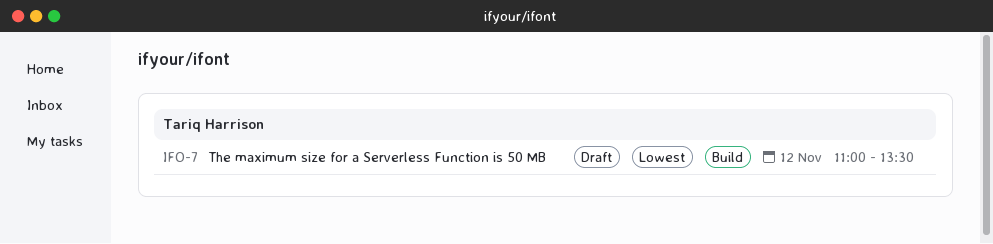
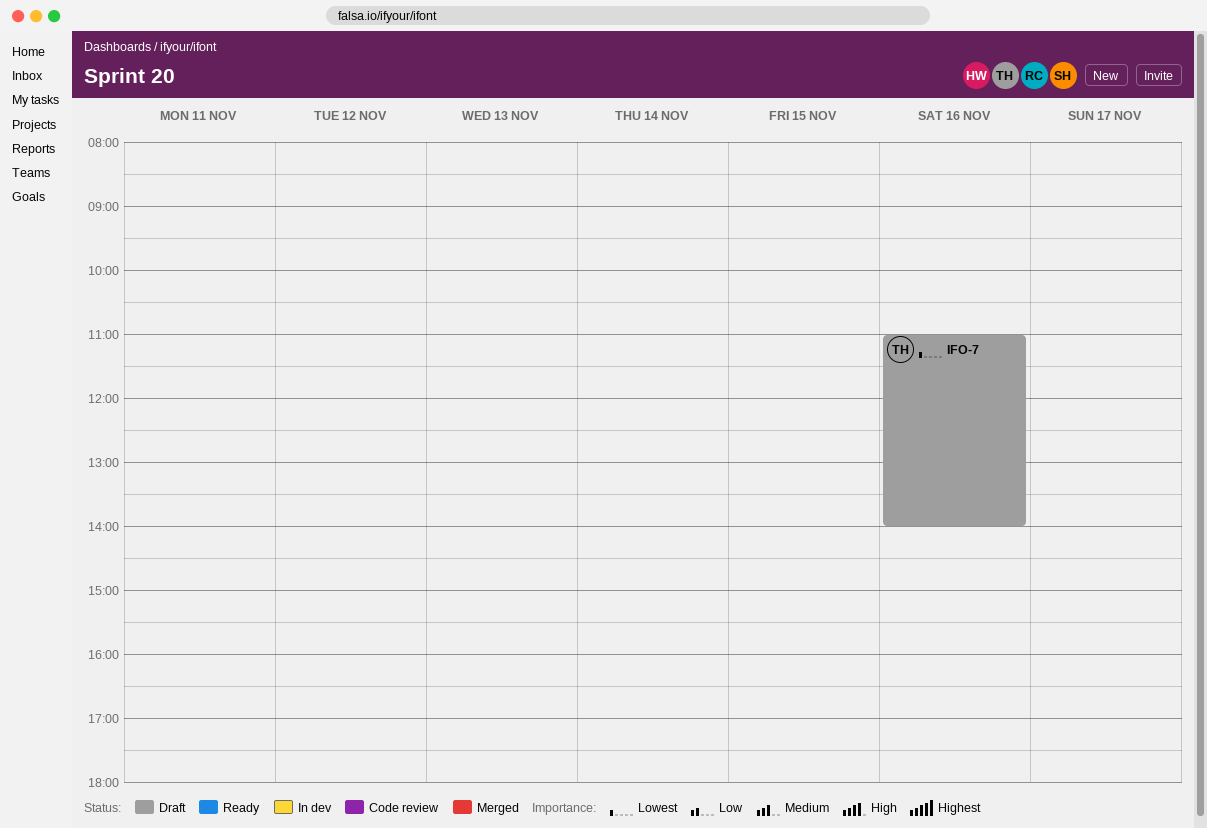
IFO-7, day: Nov 12 -> Nov 16
IFO-7, ends: 13:30 -> 14:00

